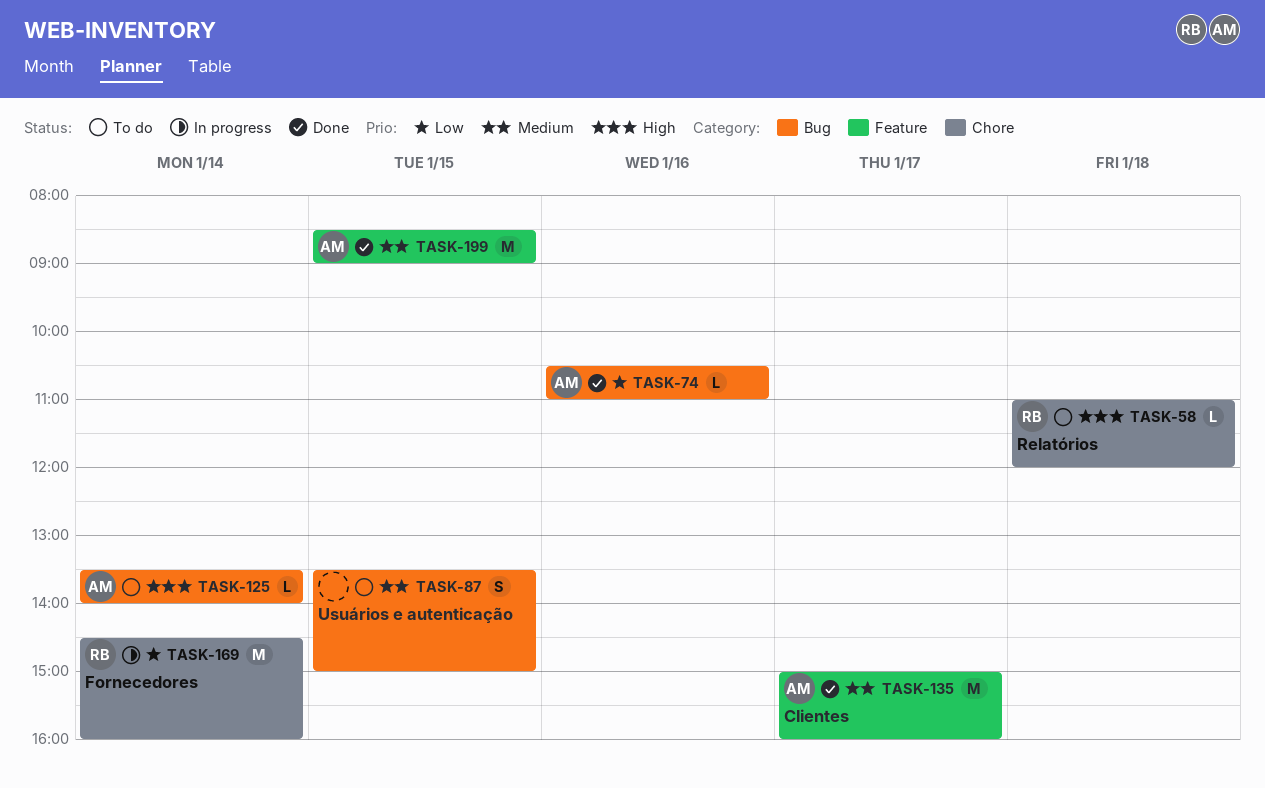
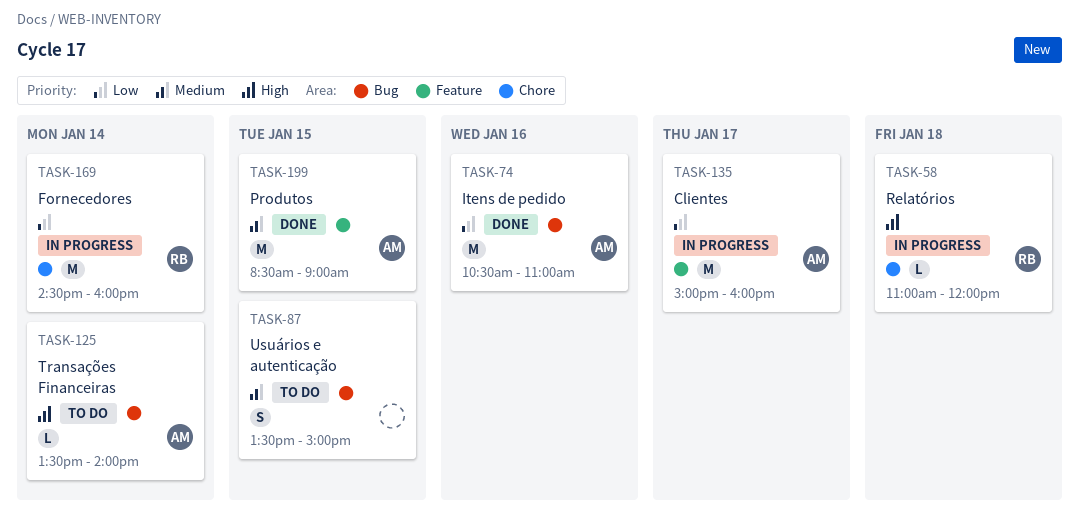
TASK-58, status: To do -> In progress
TASK-74, estimate: L -> M
TASK-135, status: Done -> In progress
TASK-135, priority: Medium -> Low

